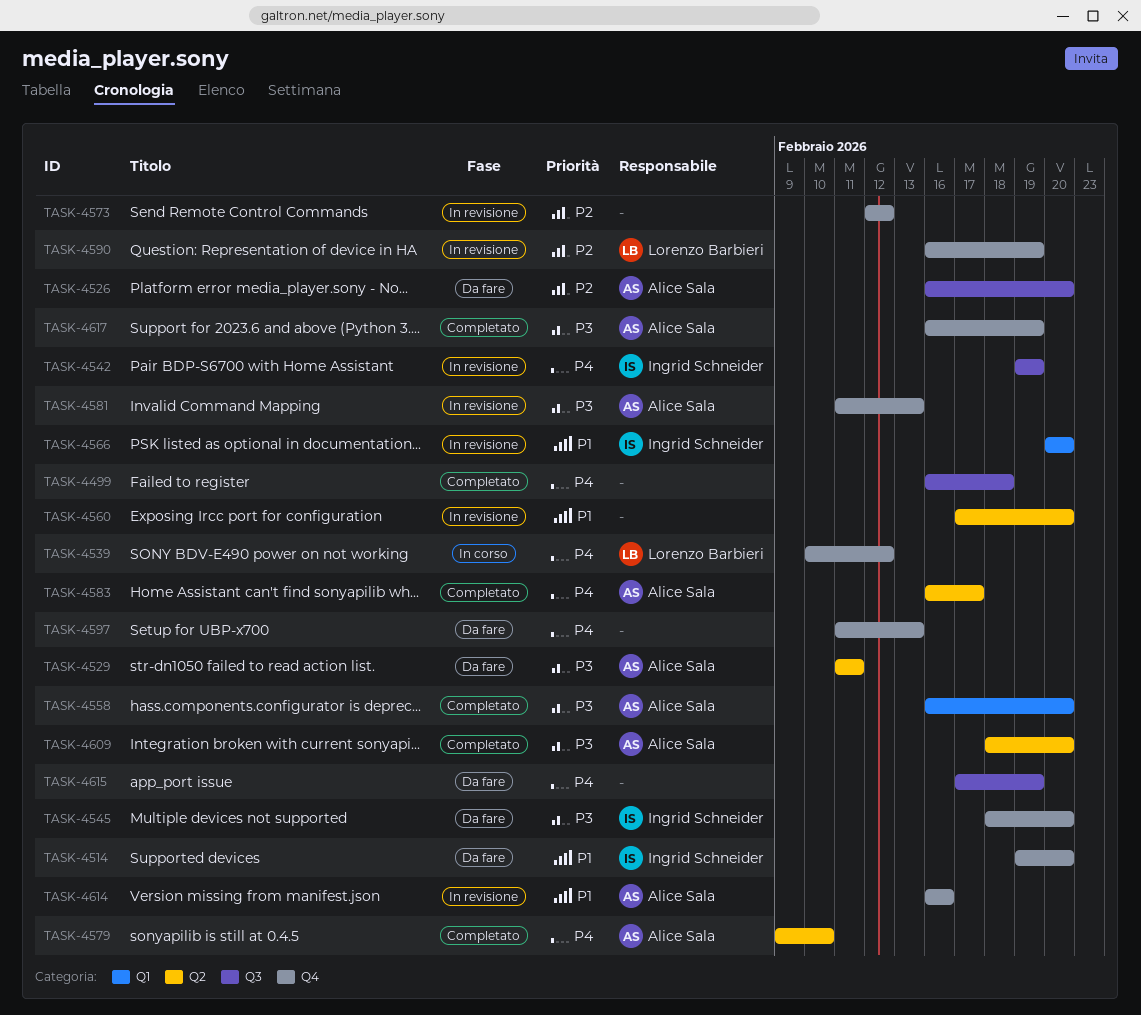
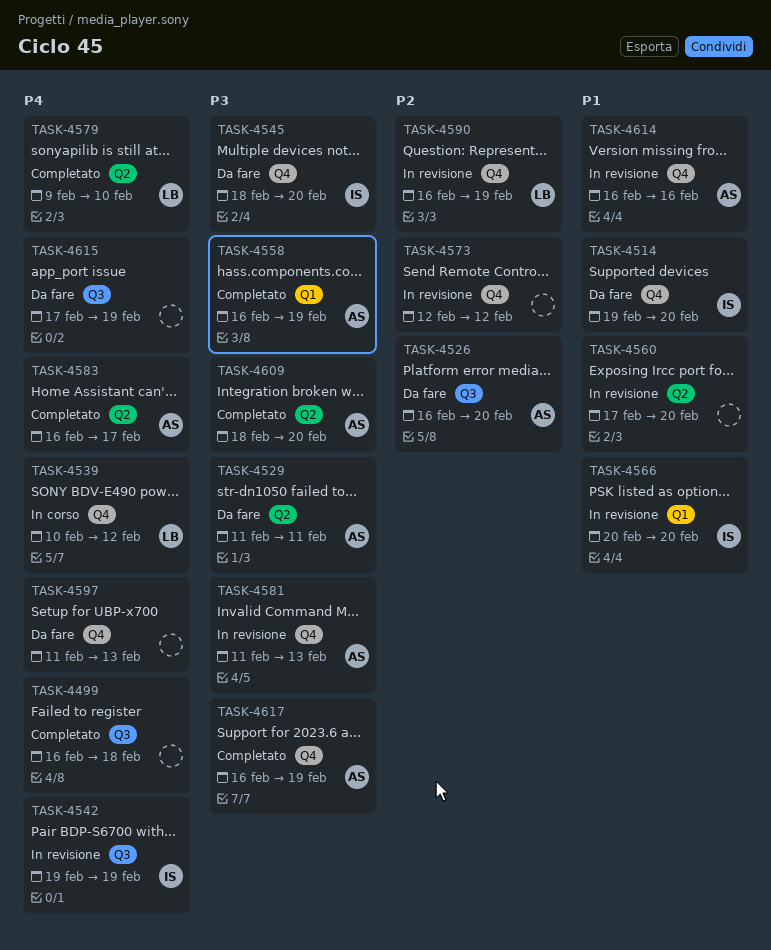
TASK-4558, due: Feb 20 -> Feb 19
TASK-4579, owner: Alice Sala -> Lorenzo Barbieri

